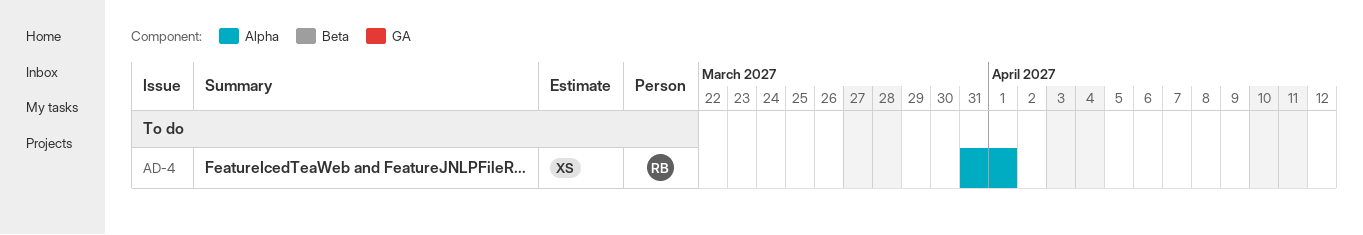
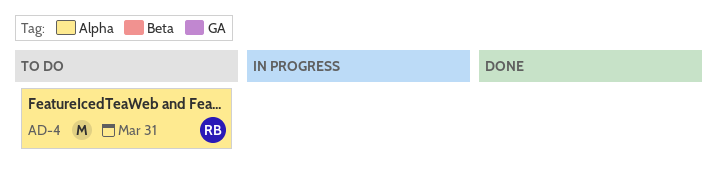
AD-4, estimate: XS -> M
AD-4, due: Apr 1 -> Mar 31

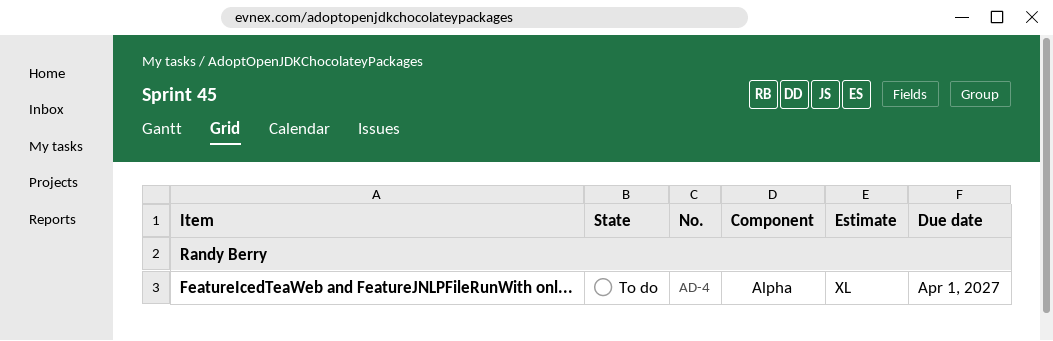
AD-4, estimate: M -> XL
AD-4, due: Mar 31 -> Apr 1

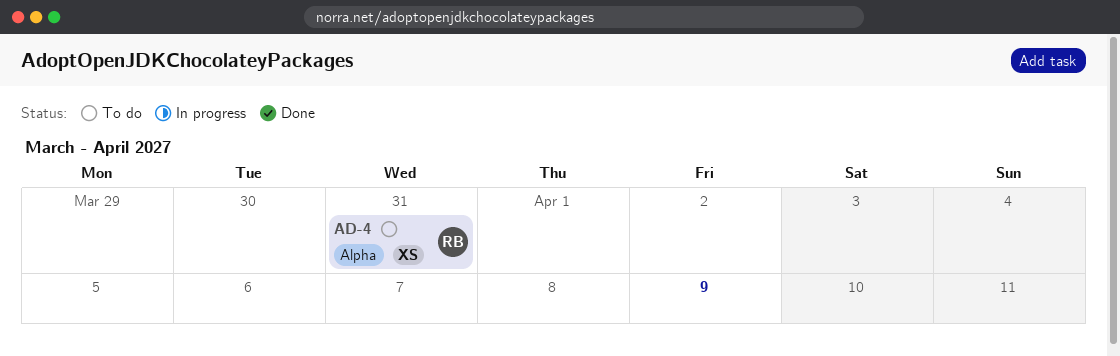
AD-4, estimate: XL -> XS
AD-4, due: Apr 1 -> Mar 31

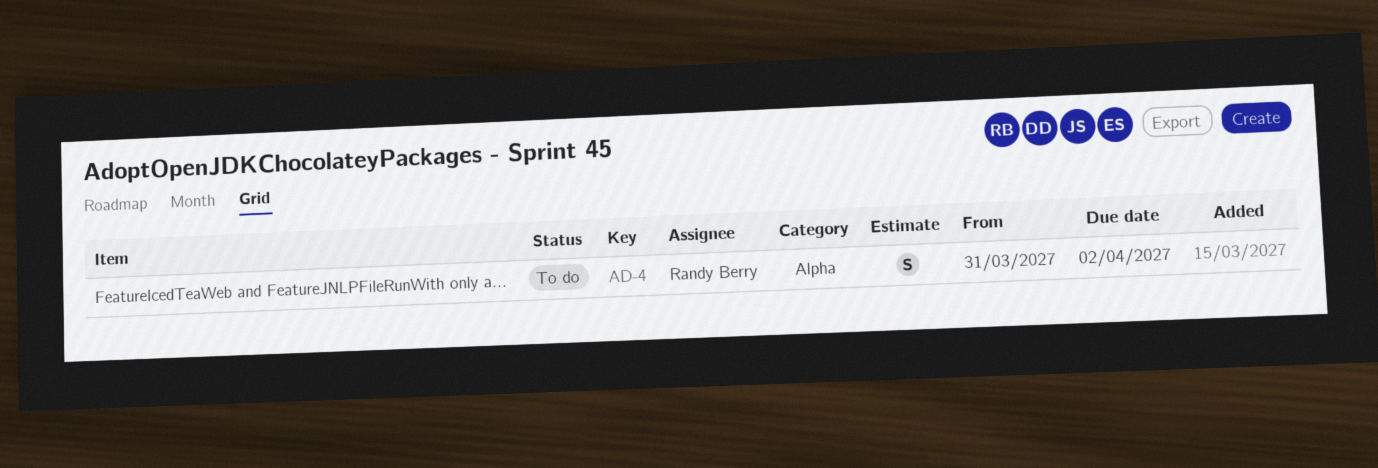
AD-4, estimate: XS -> S
AD-4, due: Mar 31 -> Apr 2

